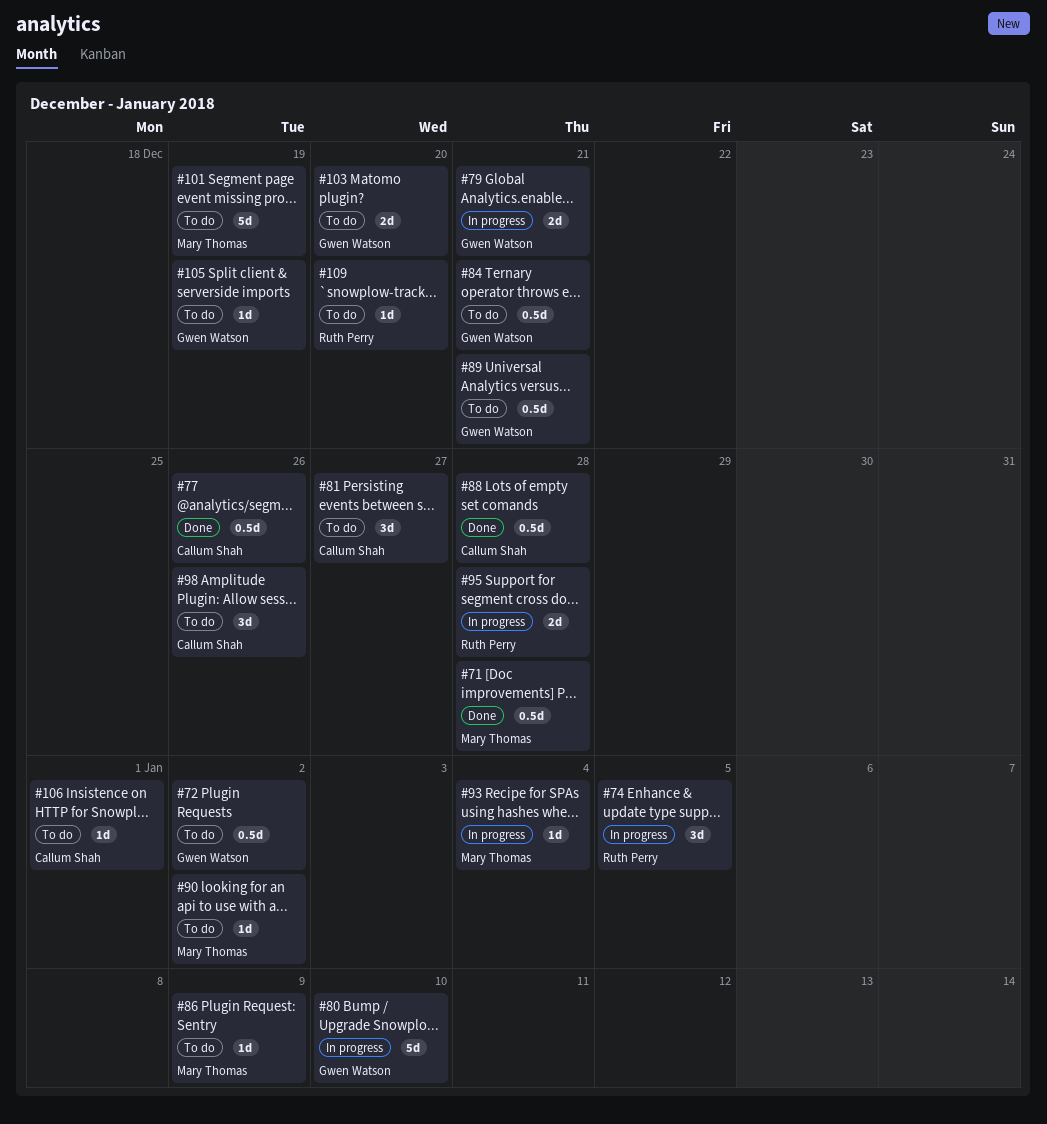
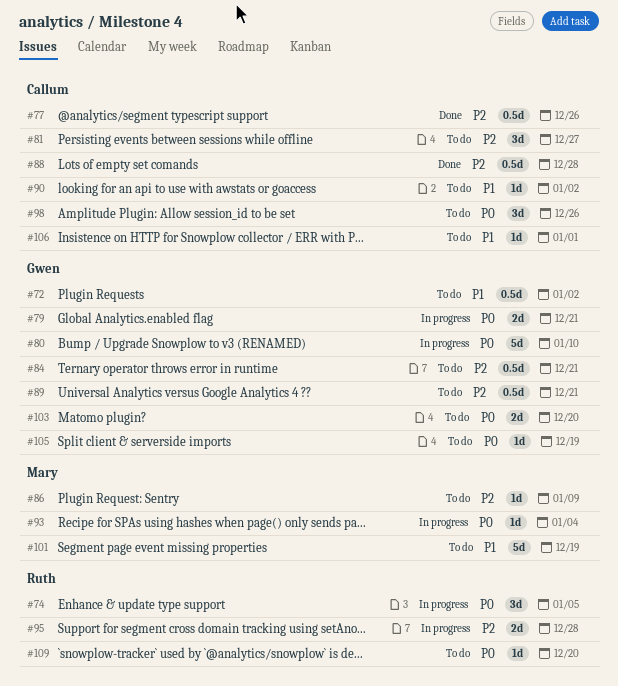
#71: present -> none
#90, owner: Mary Thomas -> Callum Shah

